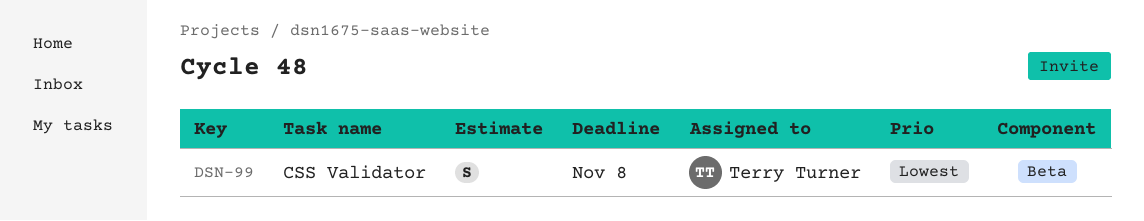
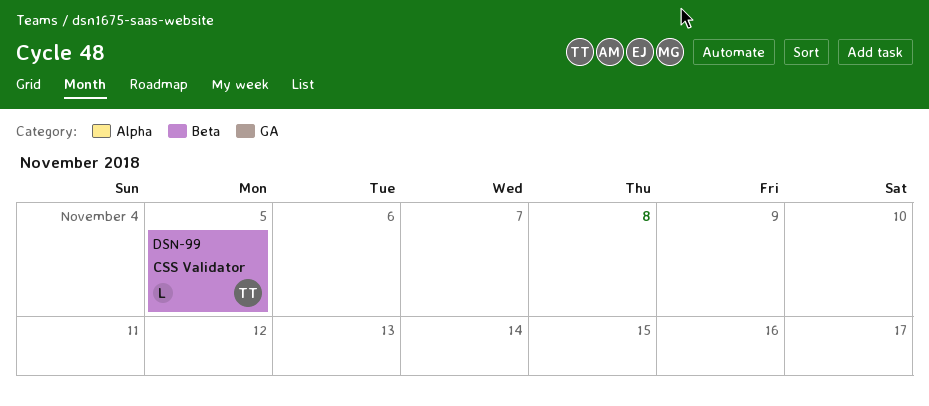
DSN-99, estimate: S -> L
DSN-99, due: Nov 8 -> Nov 5

